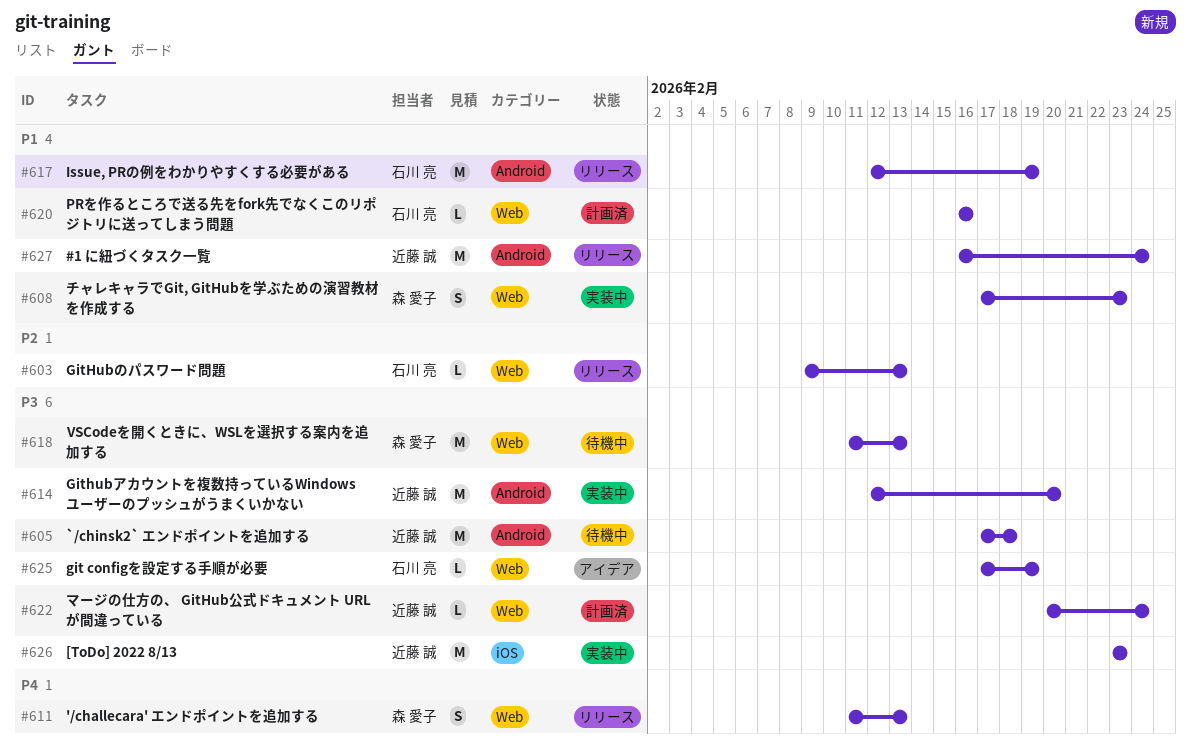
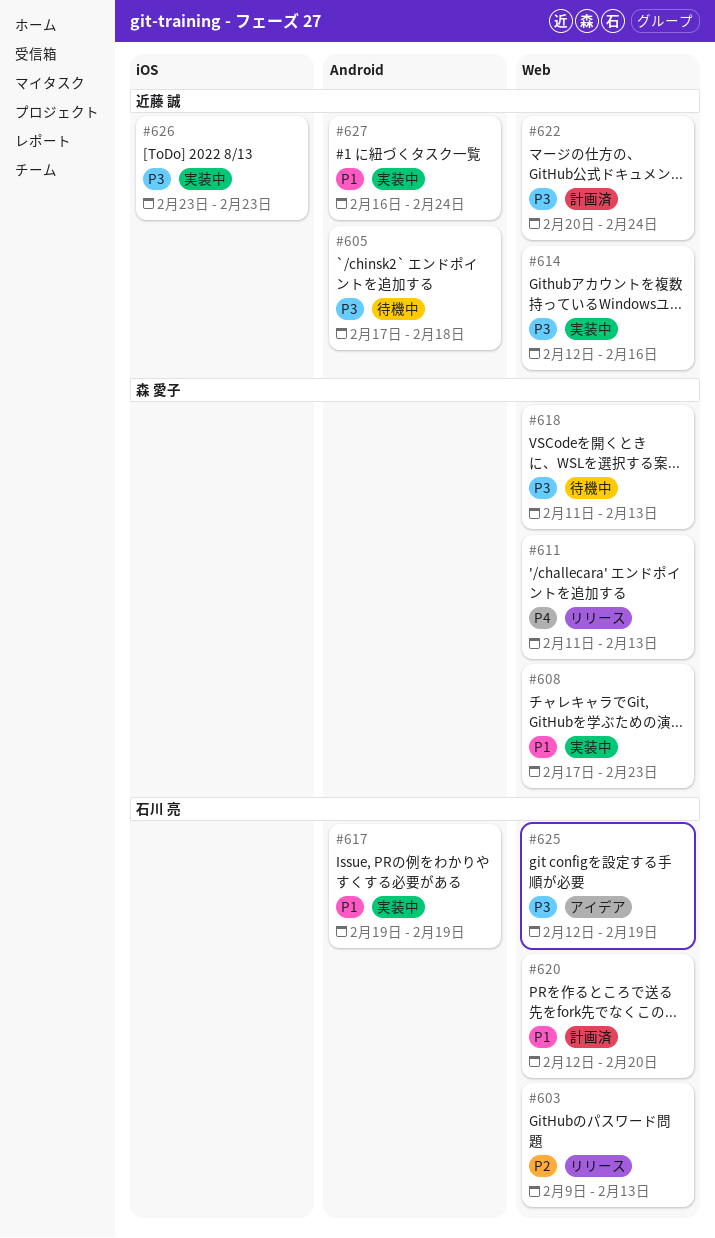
#614, label: Android -> Web
#614, due: Feb 20 -> Feb 16
#617, status: リリース -> 実装中
#617, start: Feb 12 -> Feb 19
#620, start: Feb 16 -> Feb 12
#620, due: Feb 16 -> Feb 20
#625, start: Feb 17 -> Feb 12
#627, status: リリース -> 実装中

